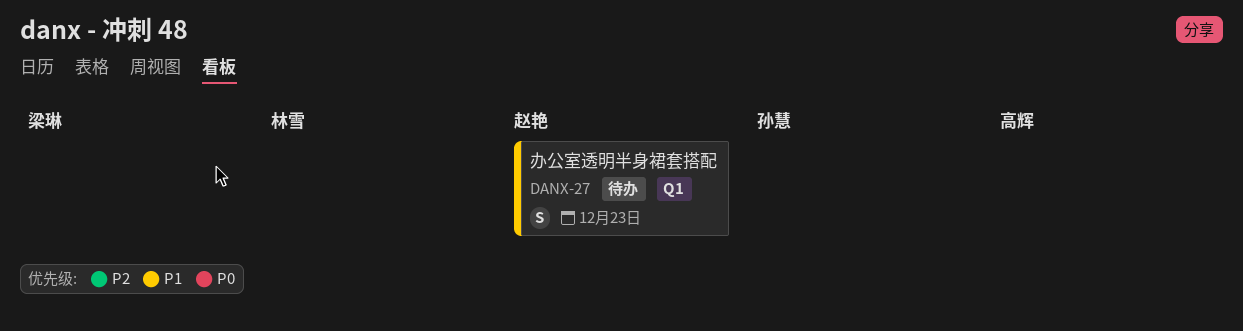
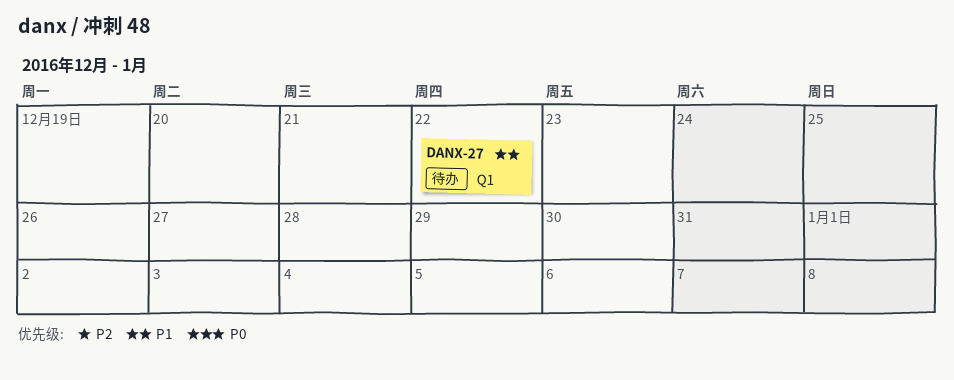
DANX-27, due: Dec 23 -> Dec 22

